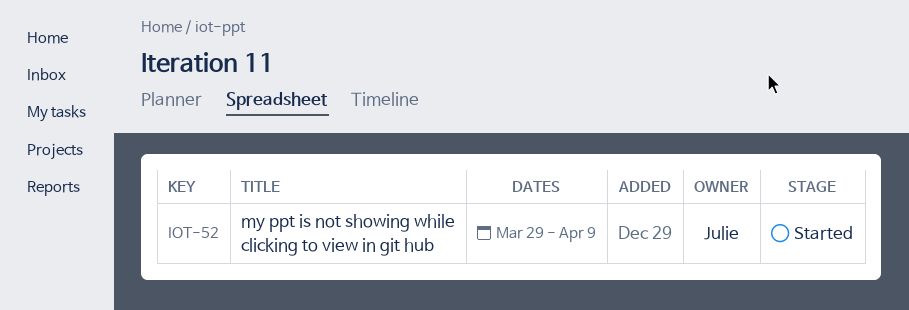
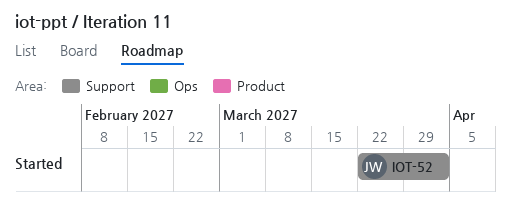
IOT-52, start: Mar 29 -> Mar 22
IOT-52, due: Apr 9 -> Apr 2

